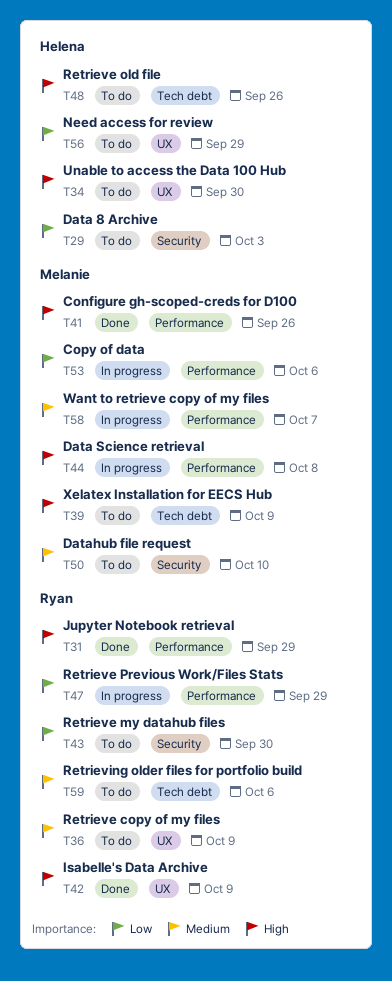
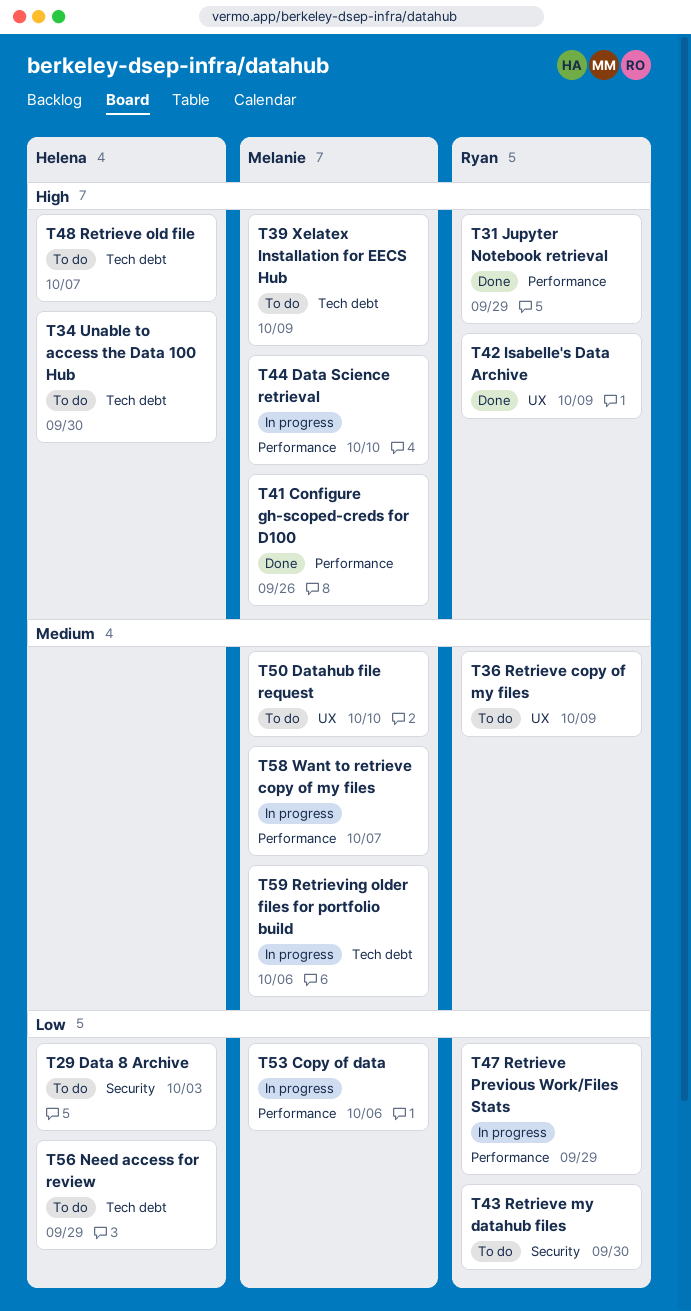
T34, label: UX -> Tech debt
T44, due: Oct 8 -> Oct 10
T48, due: Sep 26 -> Oct 7
T50, label: Security -> UX
T56, label: UX -> Tech debt
T59, status: To do -> In progress
T59, owner: Ryan -> Melanie

